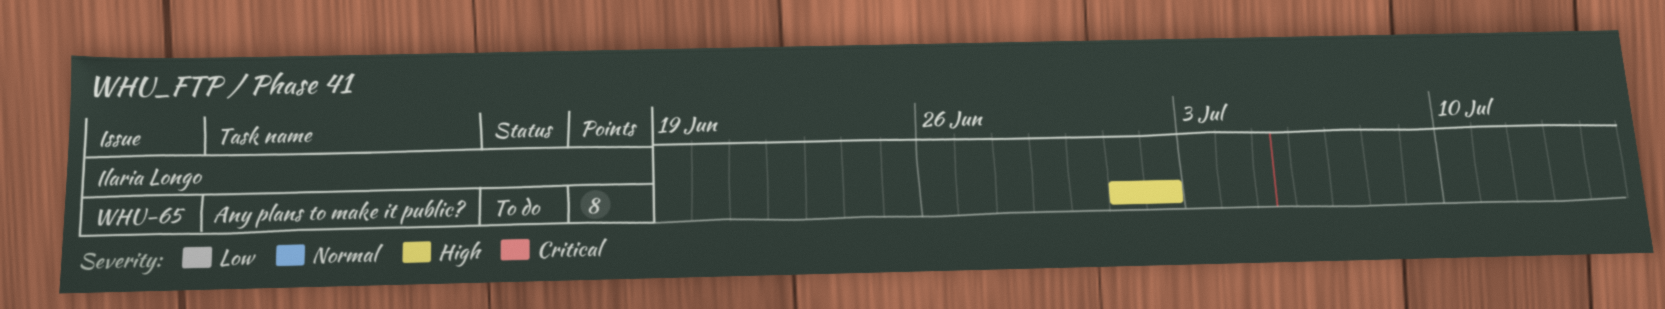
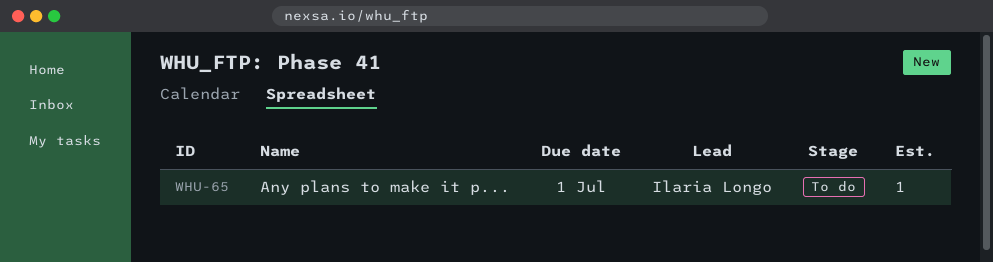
WHU-65, estimate: 8 -> 1
WHU-65, due: Jul 2 -> Jul 1

